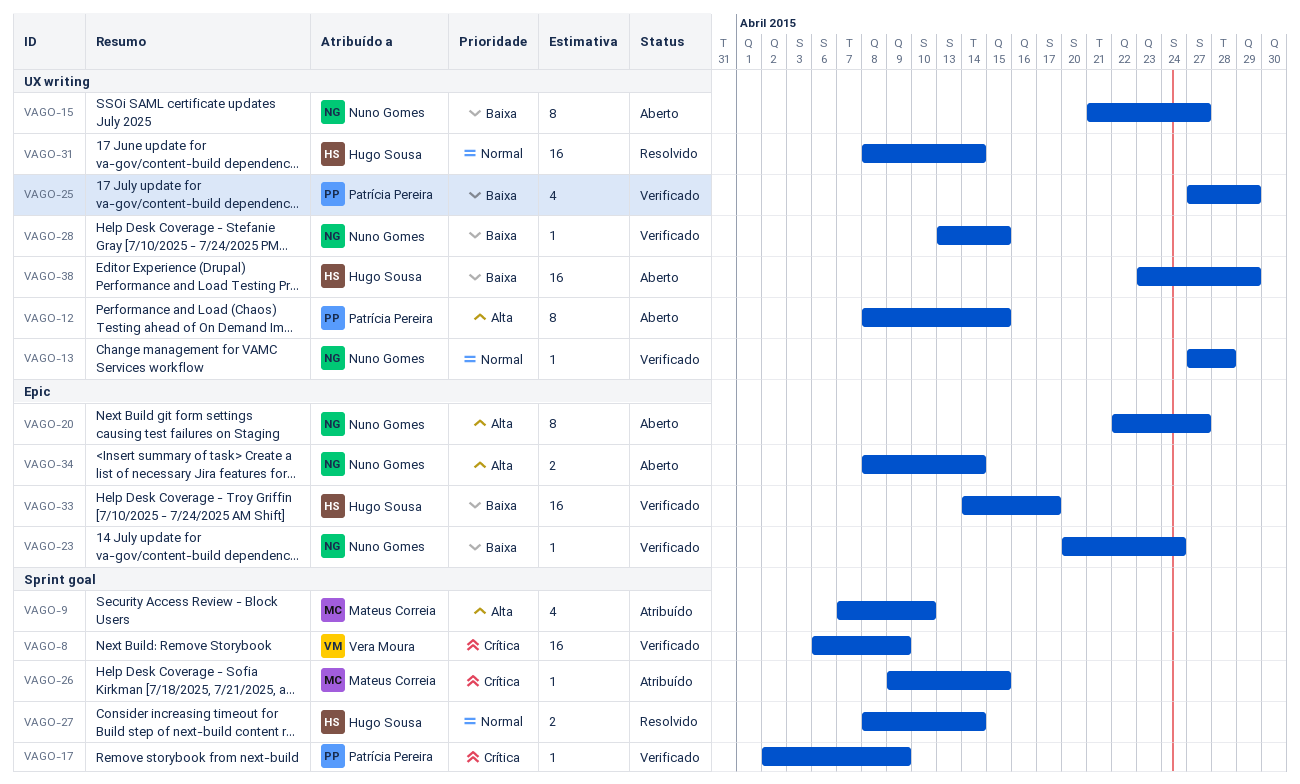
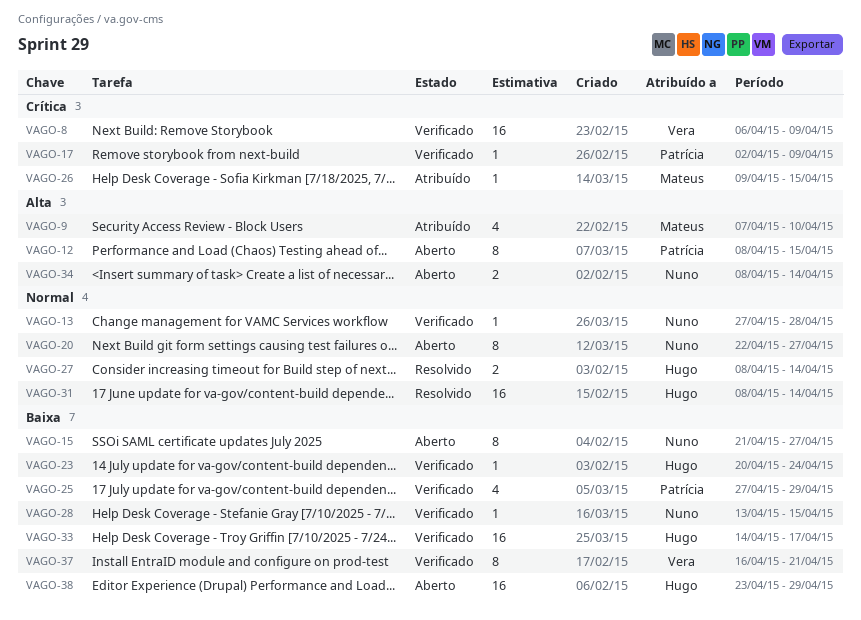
VAGO-20, priority: Alta -> Normal
VAGO-23, owner: Nuno Gomes -> Hugo Sousa
VAGO-37: none -> present

